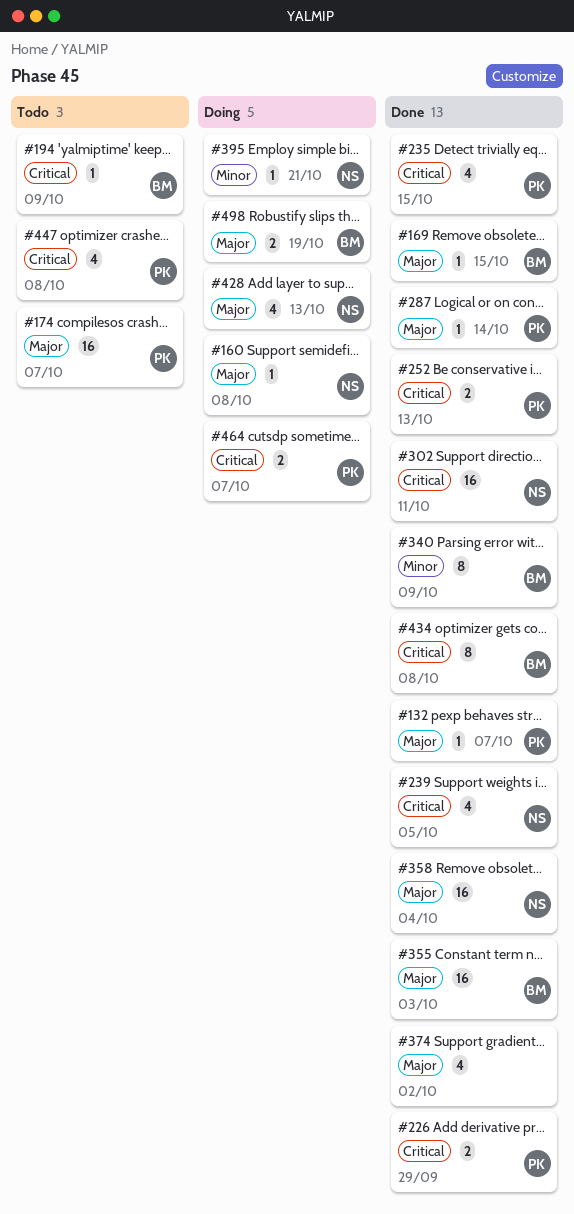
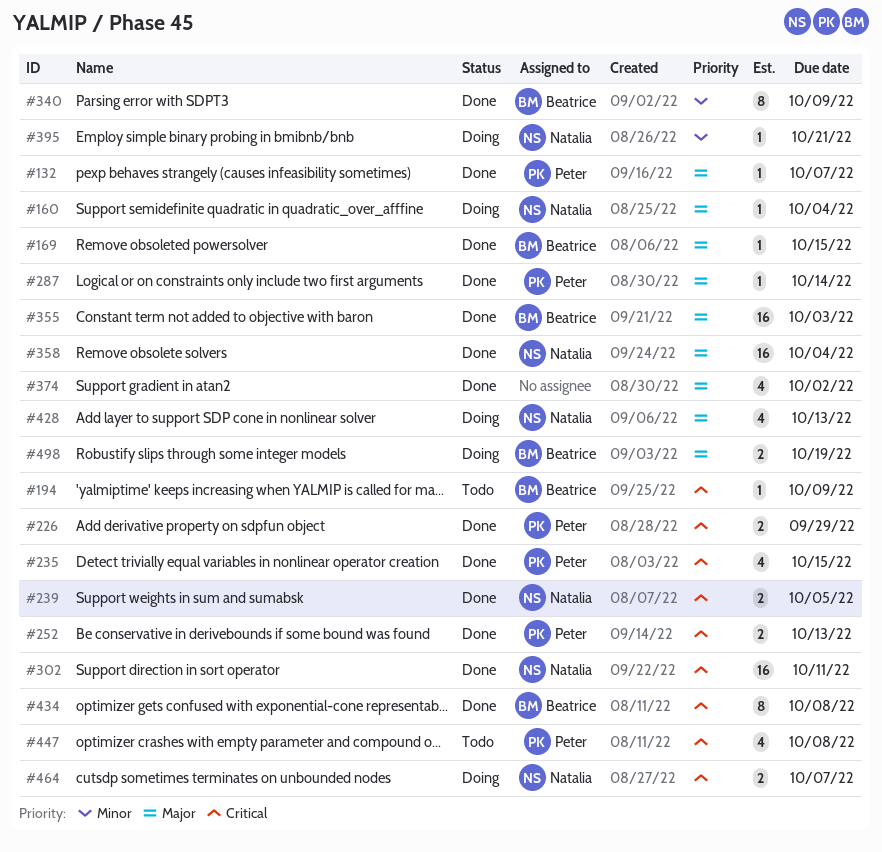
#160, due: Oct 8 -> Oct 4
#174: present -> none
#239, estimate: 4 -> 2
#464, owner: Peter -> Natalia

